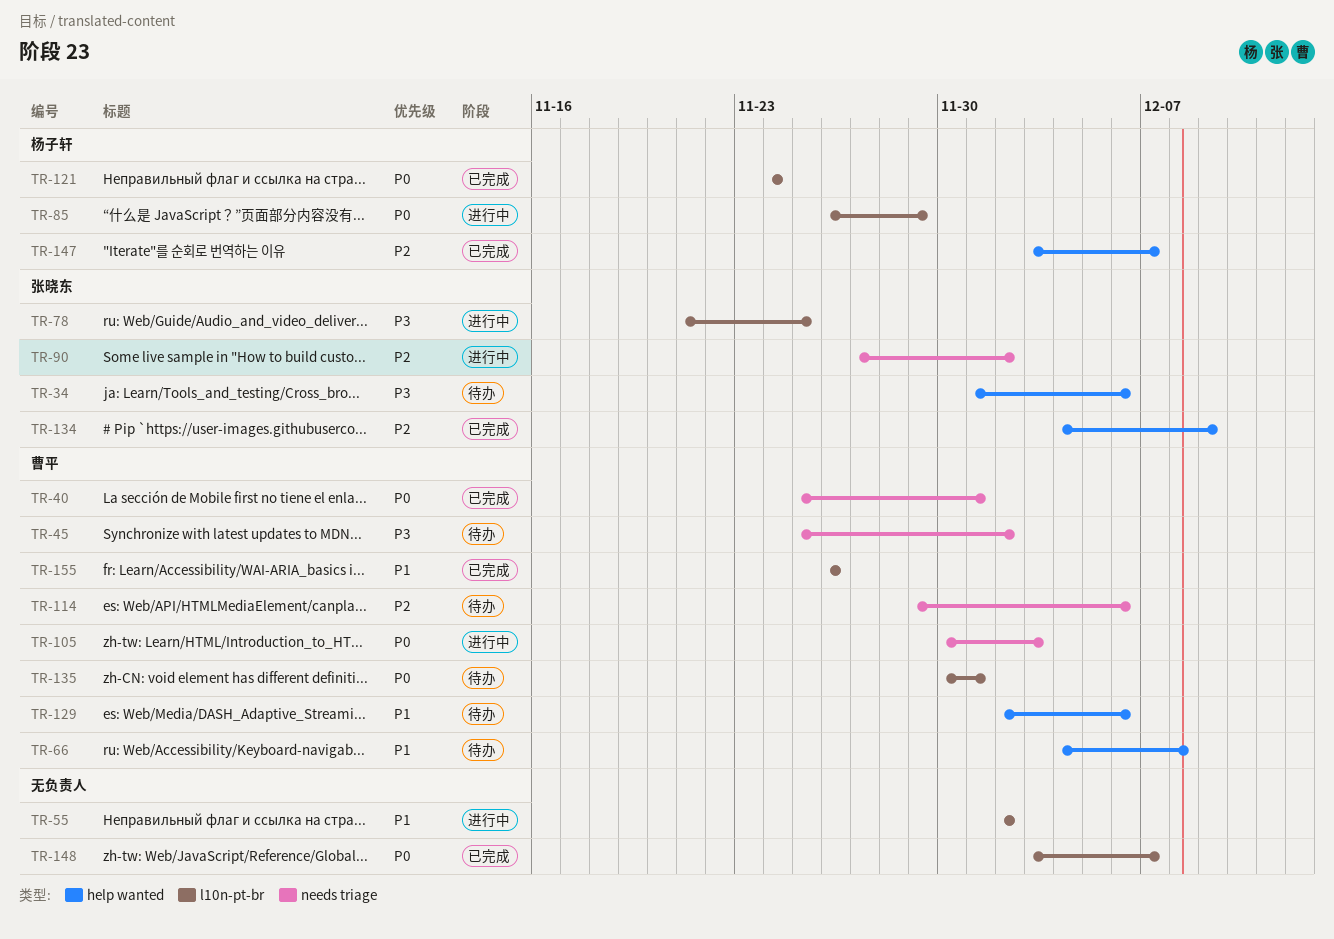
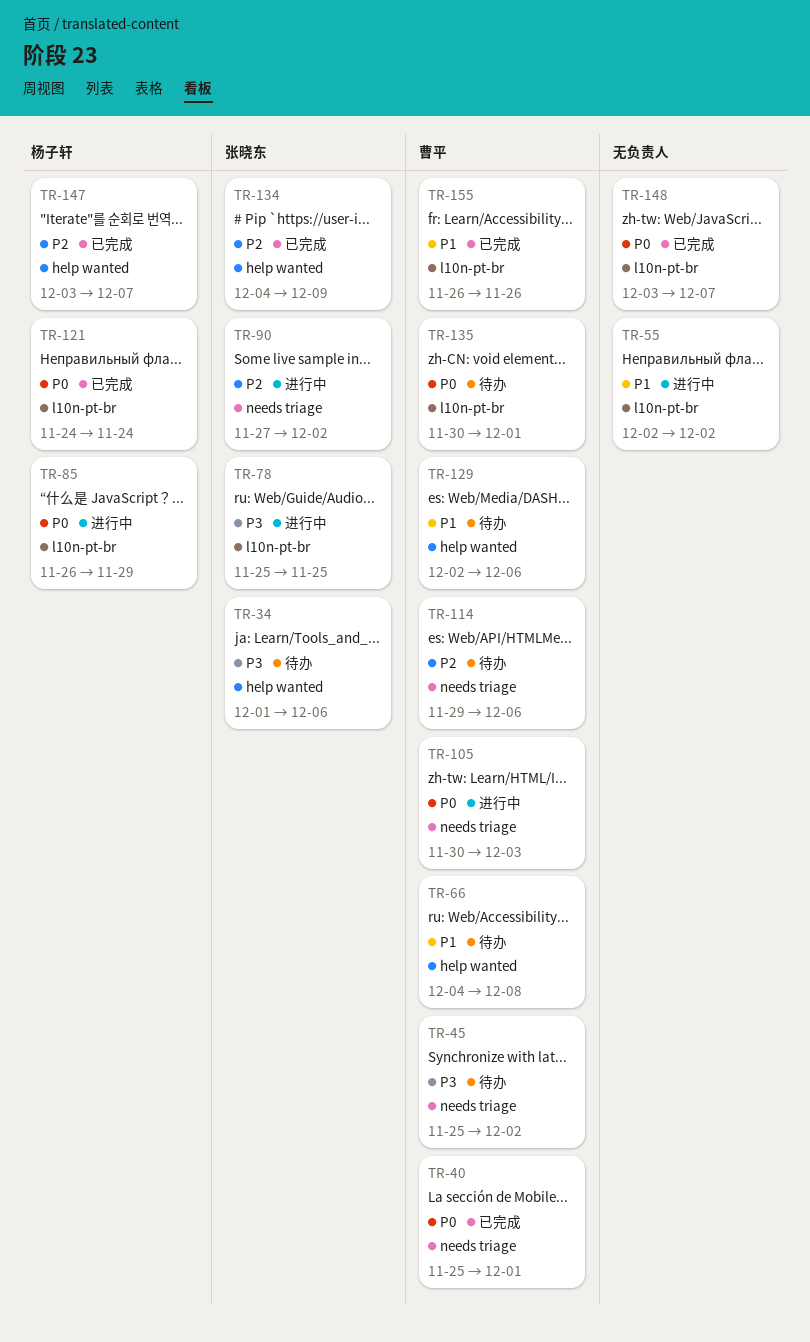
TR-78, start: Nov 21 -> Nov 25

